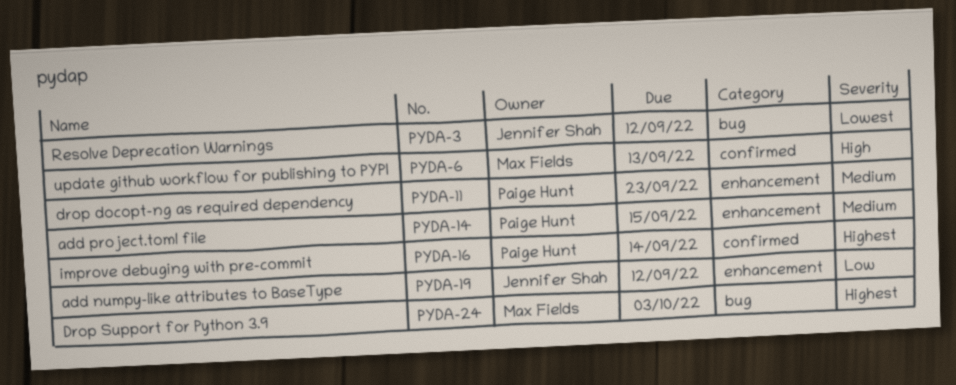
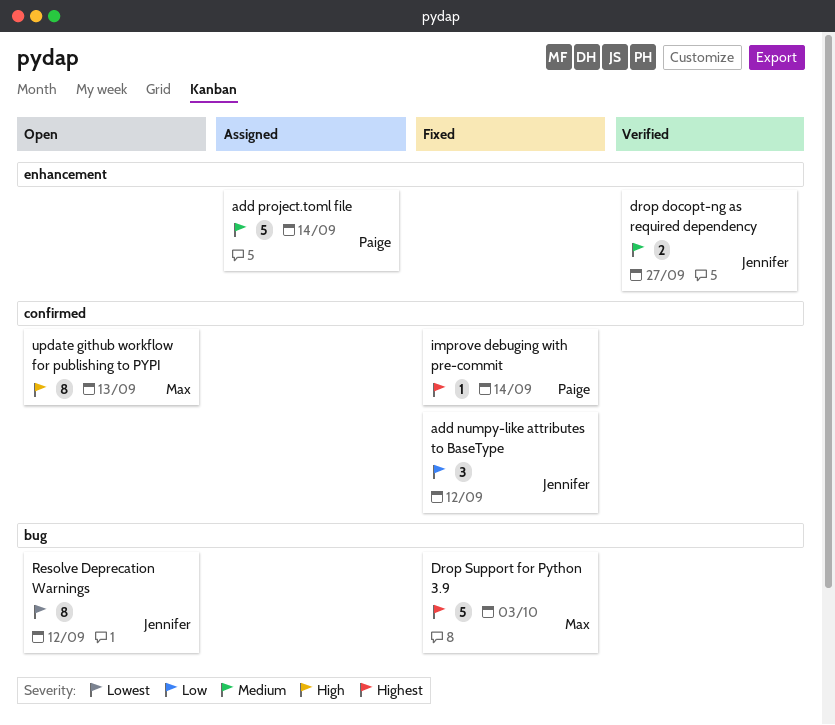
add numpy-like attributes to BaseType, label: enhancement -> confirmed
add project.toml file, due: Sep 15 -> Sep 14
drop docopt-ng as required dependency, owner: Paige Hunt -> Jennifer Shah
drop docopt-ng as required dependency, due: Sep 23 -> Sep 27

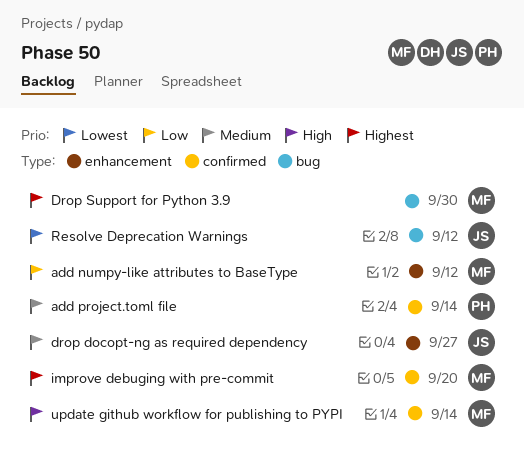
add numpy-like attributes to BaseType, owner: Jennifer -> Max
add numpy-like attributes to BaseType, label: confirmed -> enhancement
add project.toml file, label: enhancement -> confirmed
Drop Support for Python 3.9, due: Oct 3 -> Sep 30
improve debuging with pre-commit, owner: Paige -> Max
improve debuging with pre-commit, due: Sep 14 -> Sep 20
update github workflow for publishing to PYPI, due: Sep 13 -> Sep 14

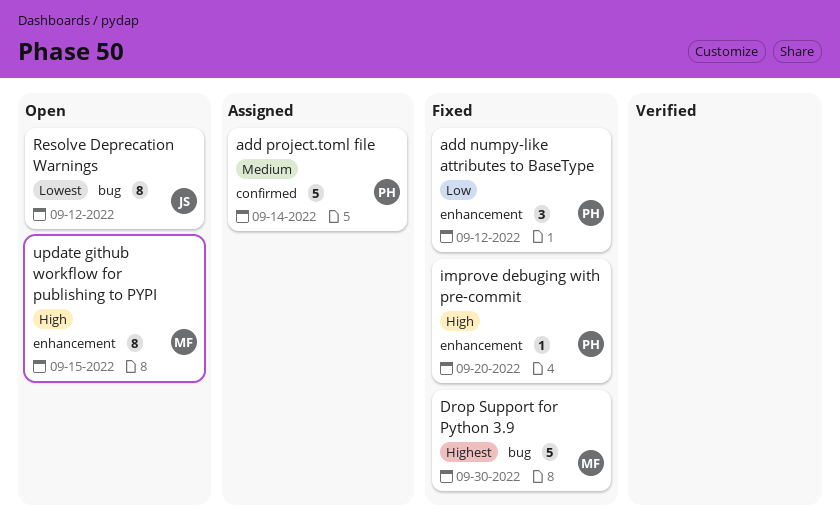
add numpy-like attributes to BaseType, owner: MF -> PH
drop docopt-ng as required dependency: present -> none
improve debuging with pre-commit, owner: MF -> PH
improve debuging with pre-commit, priority: Highest -> High
improve debuging with pre-commit, label: confirmed -> enhancement
update github workflow for publishing to PYPI, label: confirmed -> enhancement
update github workflow for publishing to PYPI, due: Sep 14 -> Sep 15

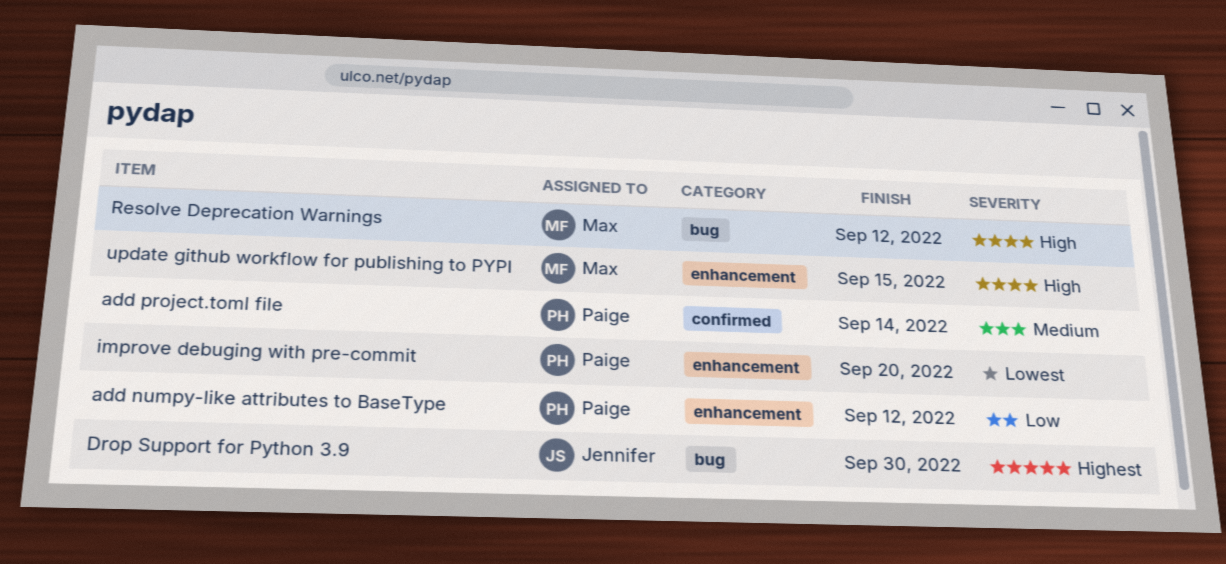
Drop Support for Python 3.9, owner: Max -> Jennifer
improve debuging with pre-commit, priority: High -> Lowest
Resolve Deprecation Warnings, owner: Jennifer -> Max
Resolve Deprecation Warnings, priority: Lowest -> High

